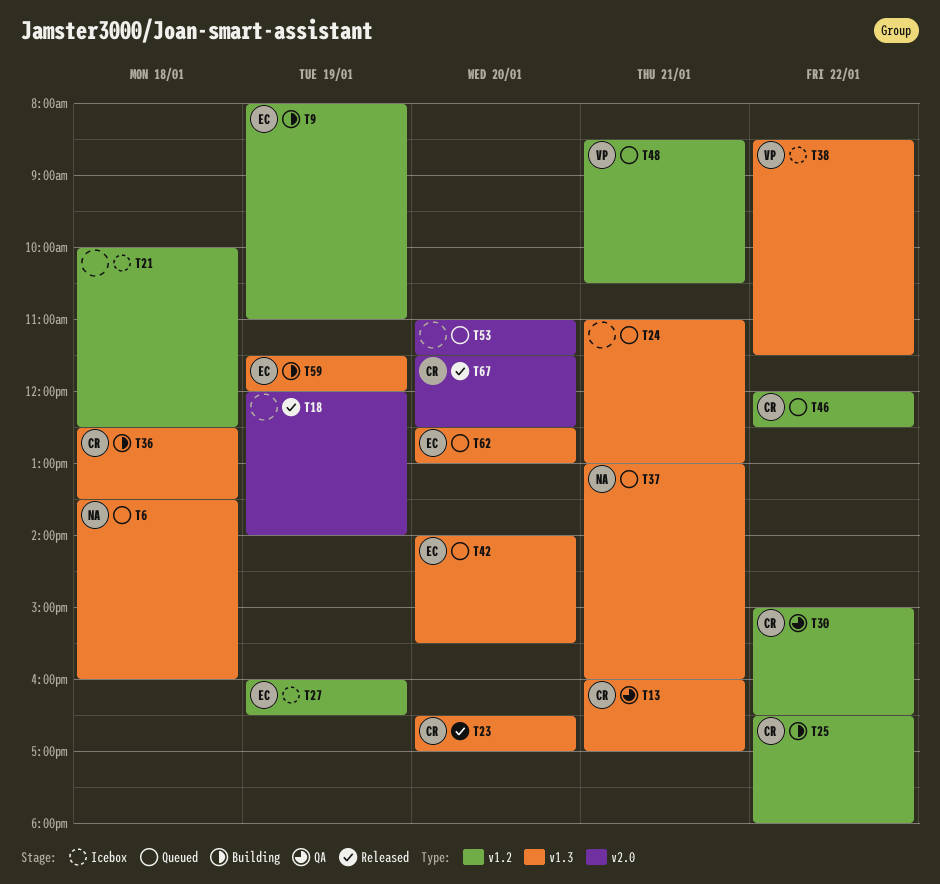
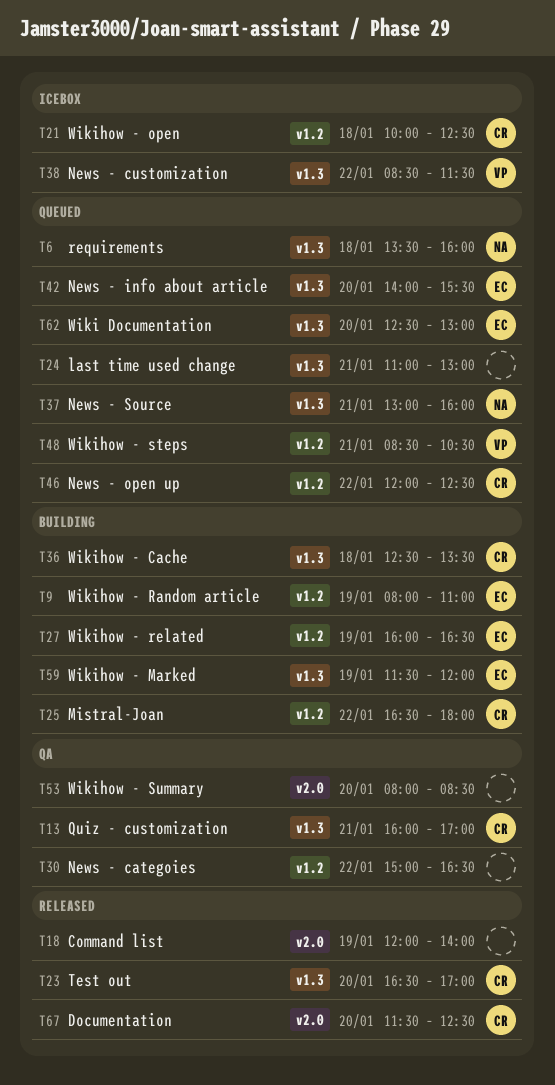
T21, owner: none -> CR
T27, status: Icebox -> Building
T30, owner: CR -> none
T53, status: Queued -> QA
T53, begins: 11:00 -> 08:00
T53, ends: 11:30 -> 08:30

